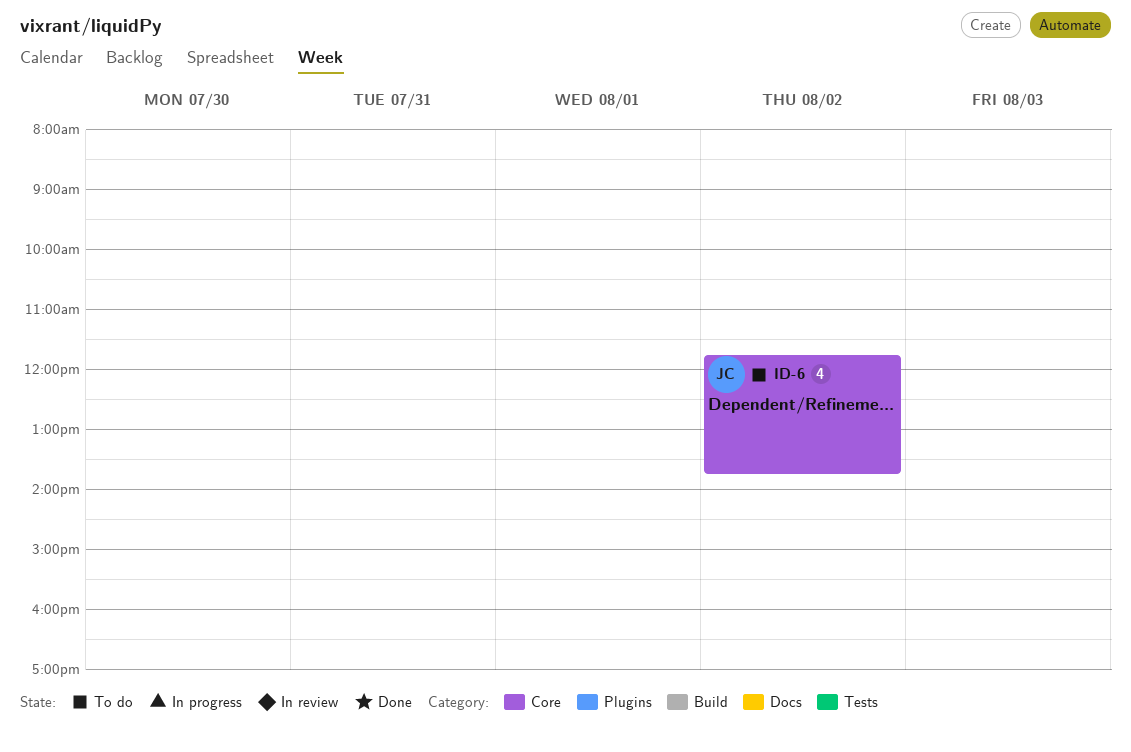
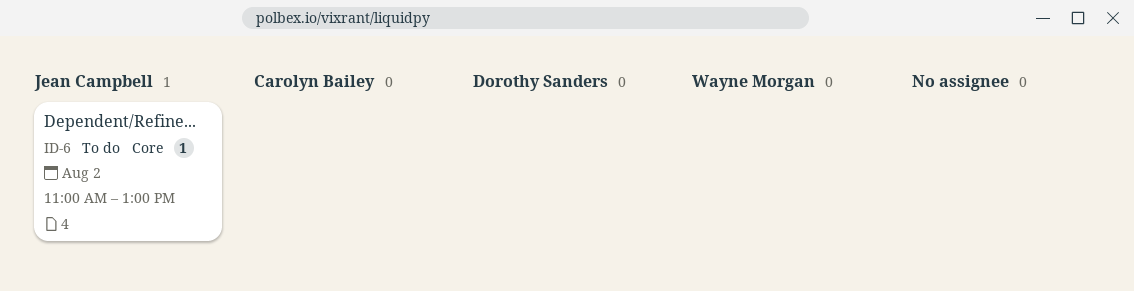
ID-6, estimate: 4 -> 1
ID-6, begins: 11:45 -> 11:00
ID-6, ends: 13:45 -> 13:00

